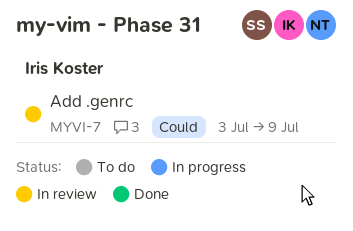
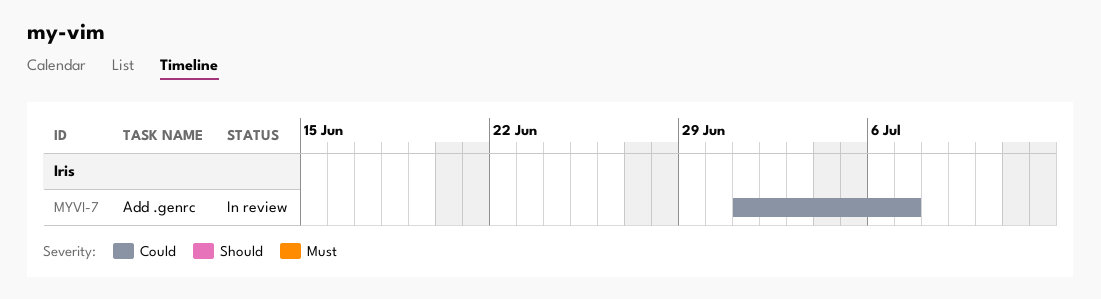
MYVI-7, start: Jul 3 -> Jul 1
MYVI-7, due: Jul 9 -> Jul 7

